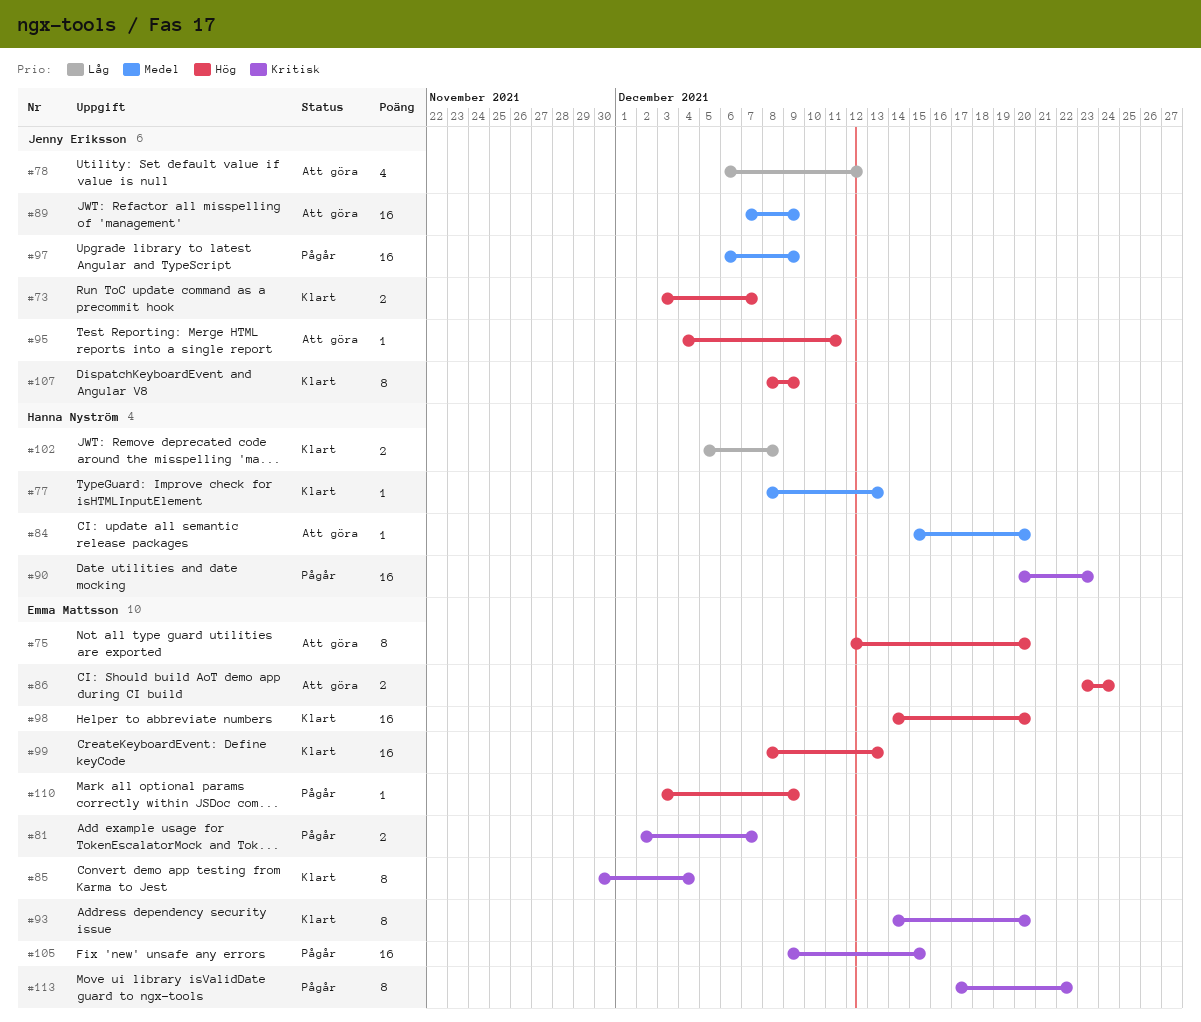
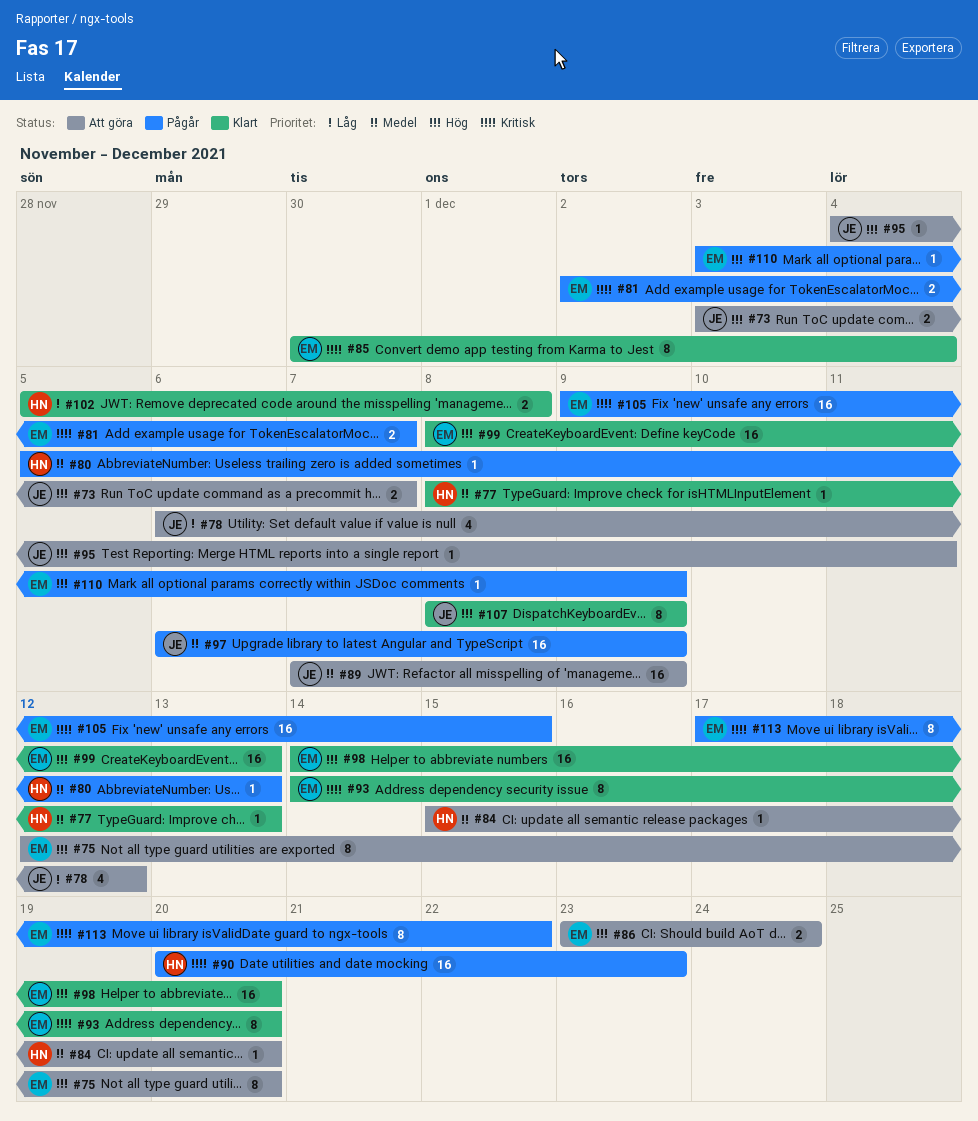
#73, status: Klart -> Att göra
#80: none -> present

